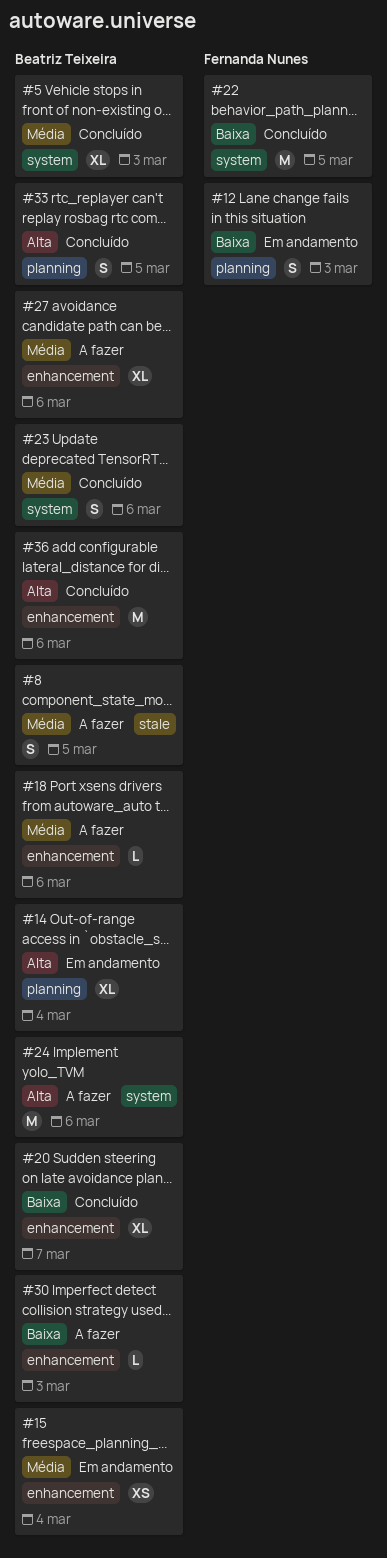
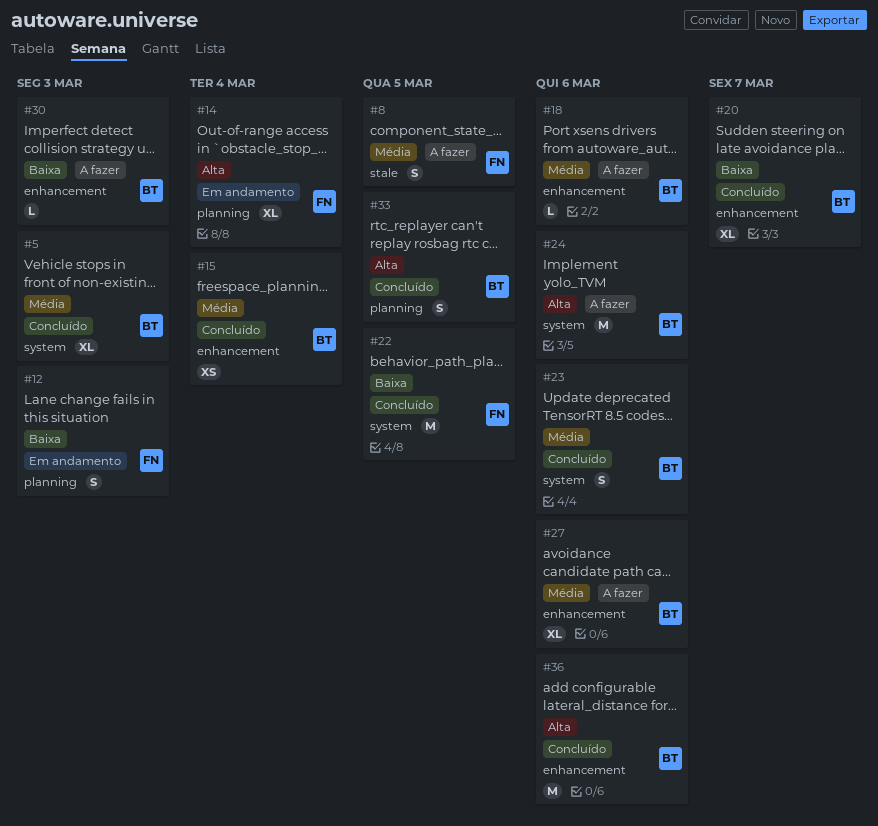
#8, owner: Beatriz Teixeira -> Fernanda Nunes
#14, owner: Beatriz Teixeira -> Fernanda Nunes
#15, status: Em andamento -> Concluído

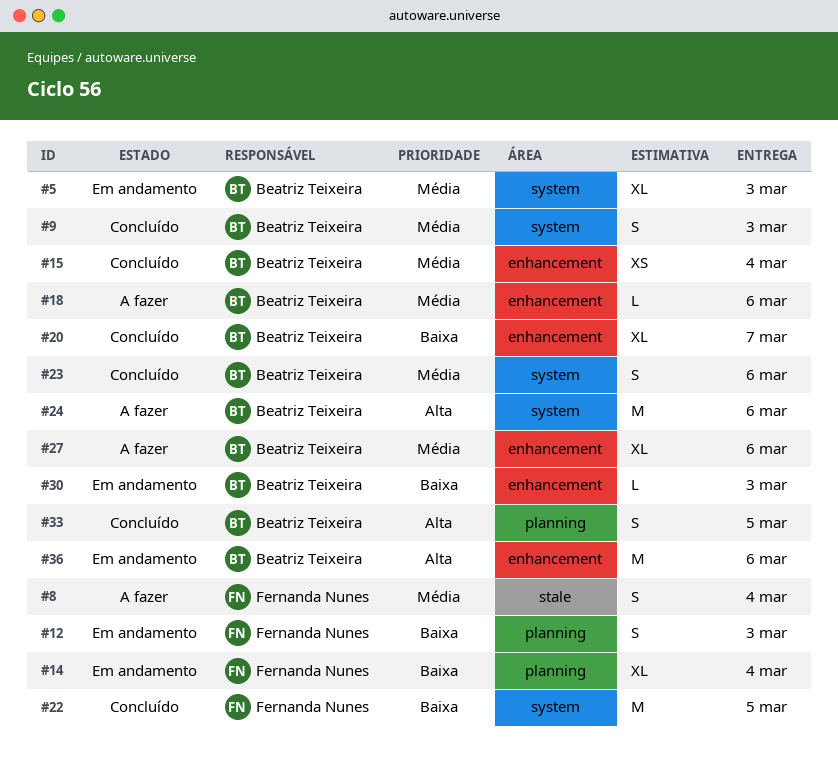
#5, status: Concluído -> Em andamento
#8, due: Mar 5 -> Mar 4
#9: none -> present
#14, priority: Alta -> Baixa
#30, status: A fazer -> Em andamento
#36, status: Concluído -> Em andamento

